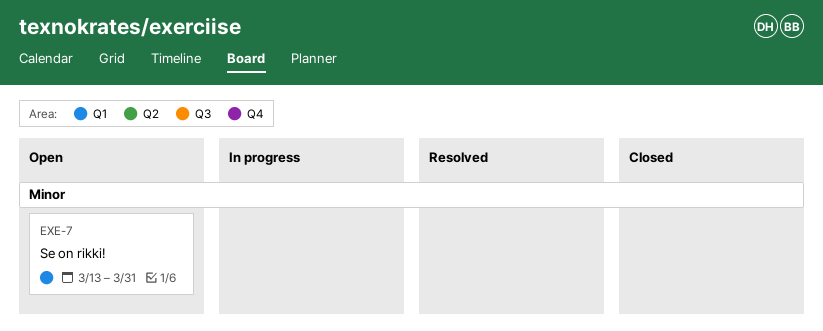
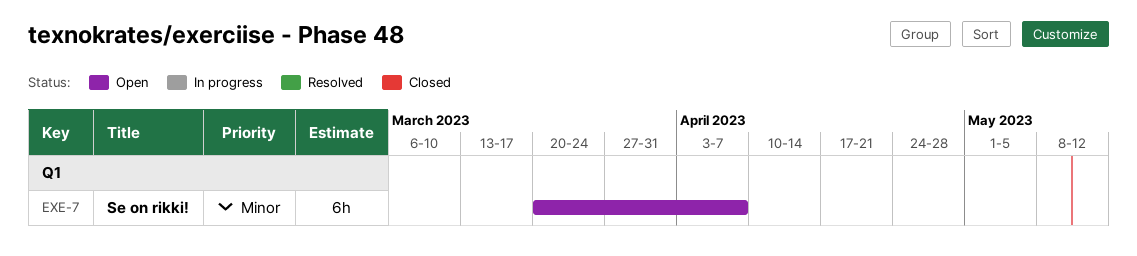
EXE-7, start: Mar 13 -> Mar 20
EXE-7, due: Mar 31 -> Apr 7

